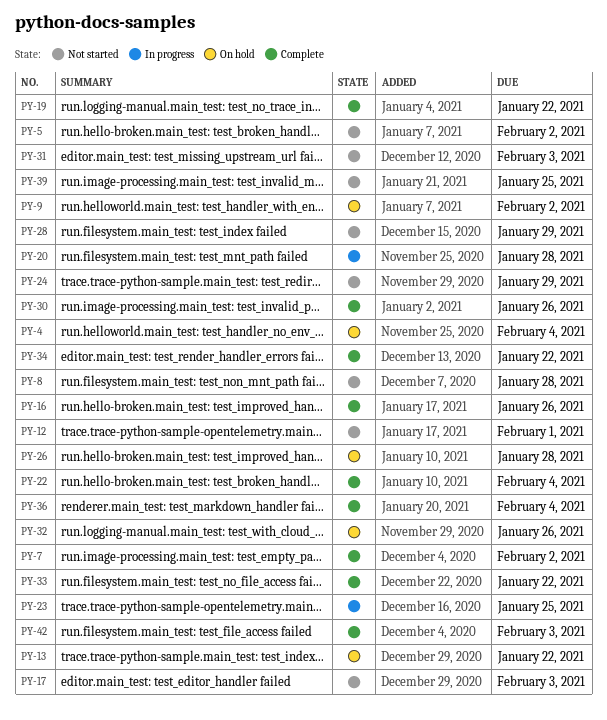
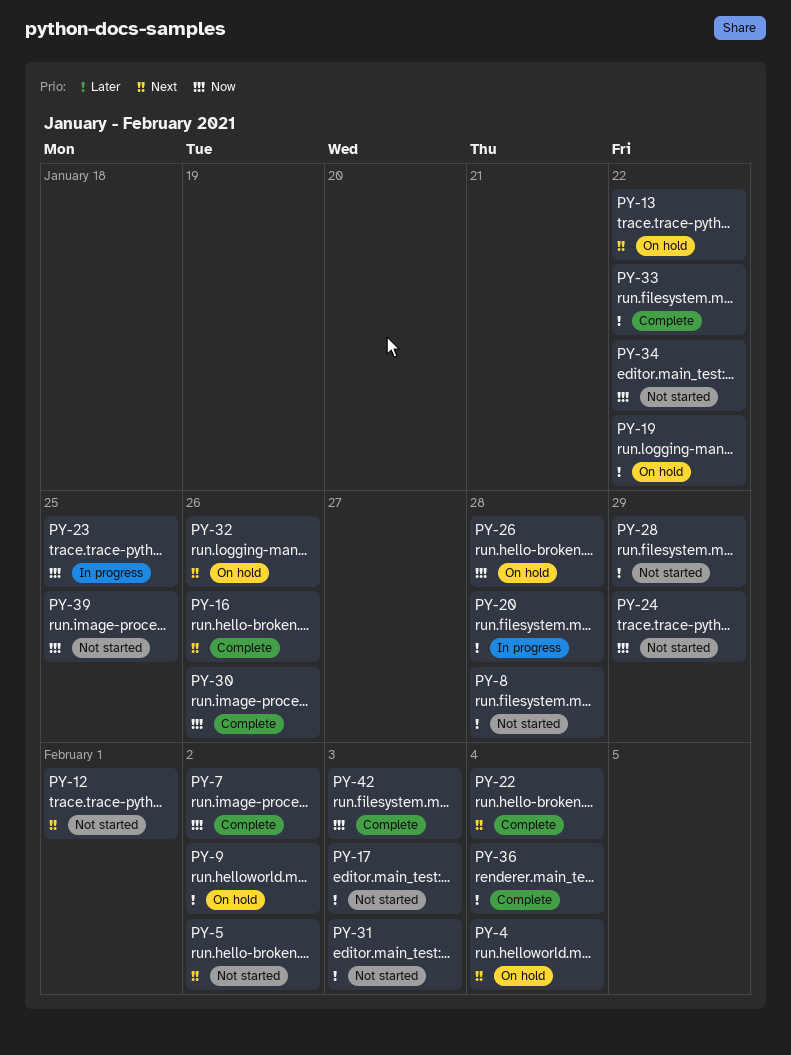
PY-19, status: Complete -> On hold
PY-34, status: Complete -> Not started

